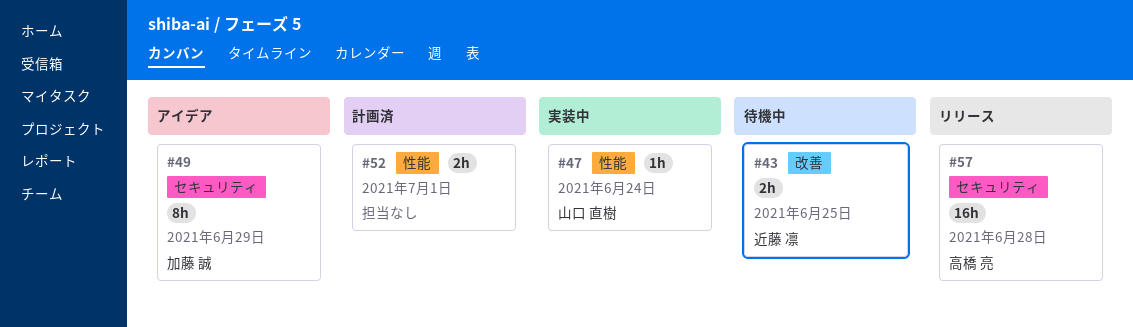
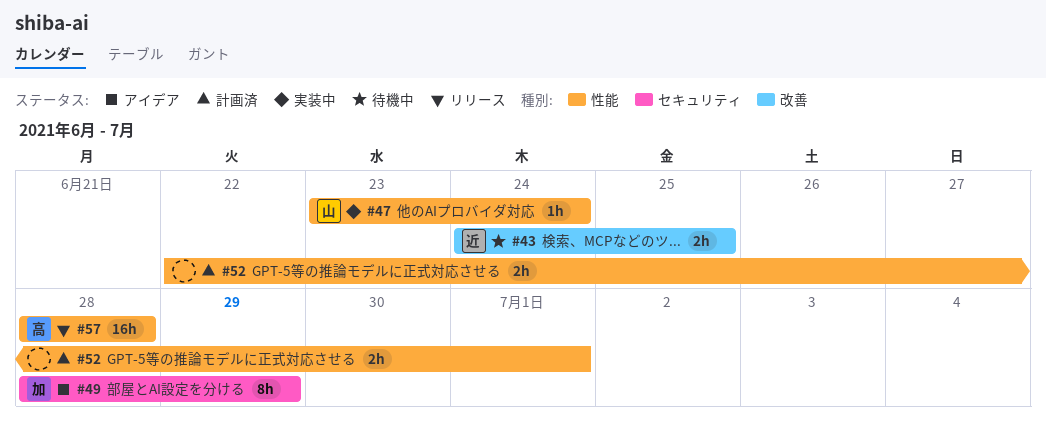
#57, label: セキュリティ -> 性能

